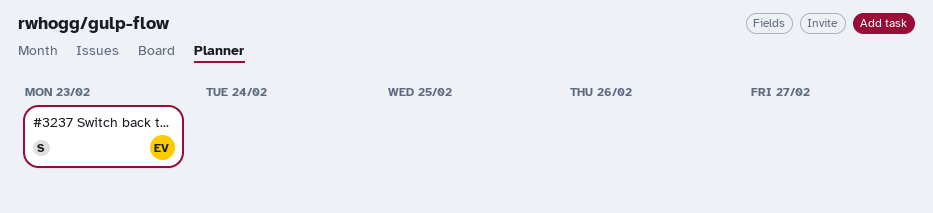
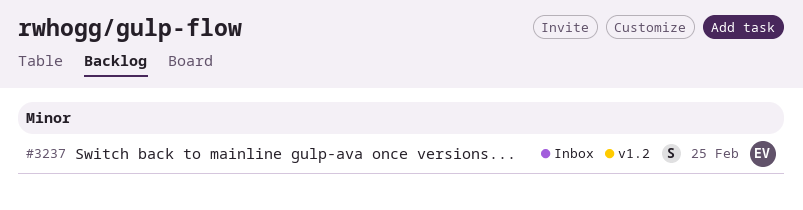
#3237, due: Feb 23 -> Feb 25

